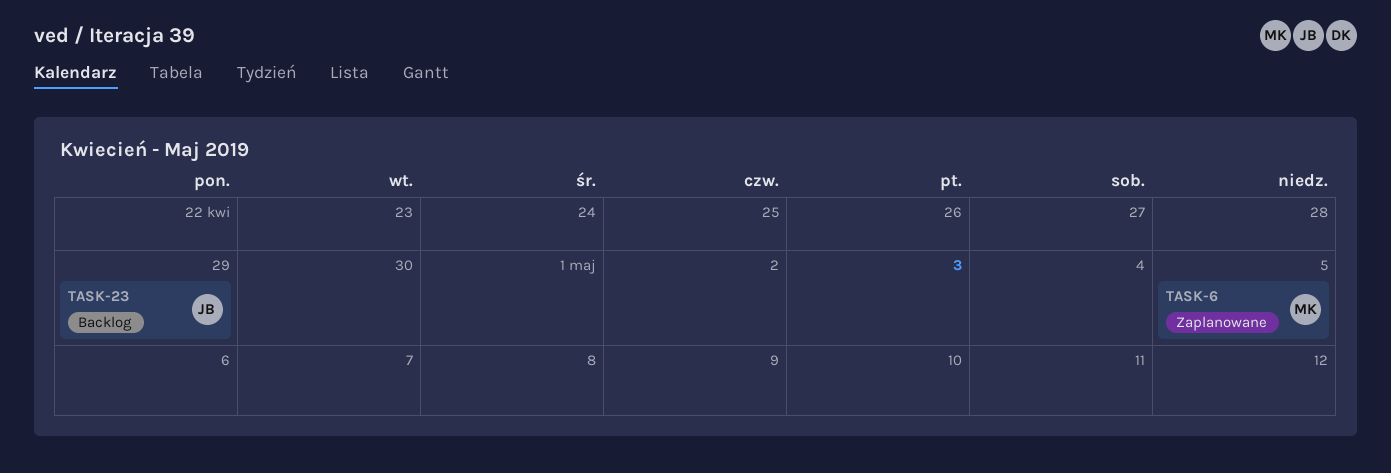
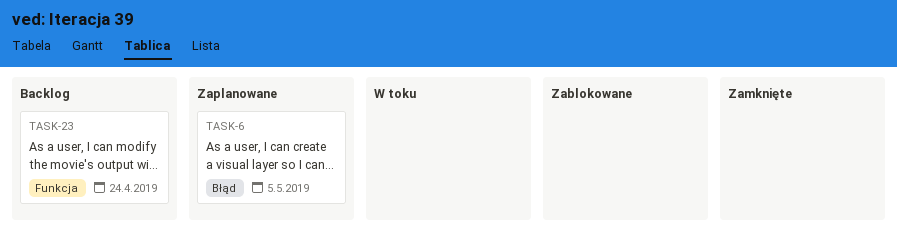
TASK-23, due: Apr 29 -> Apr 24

